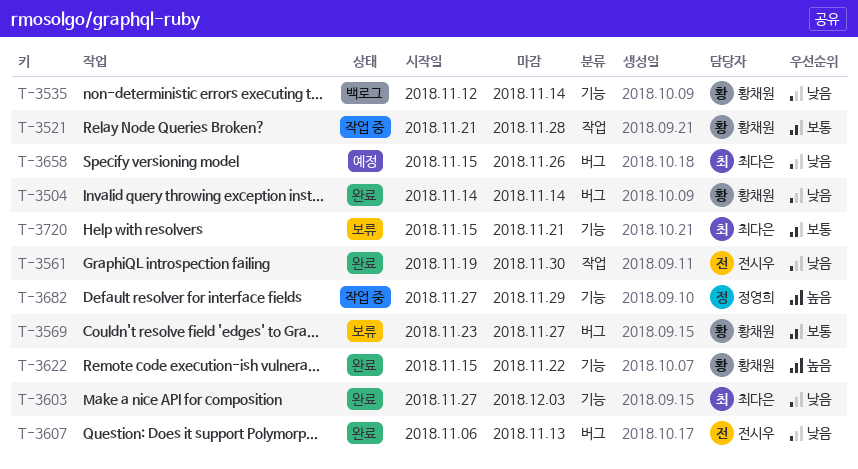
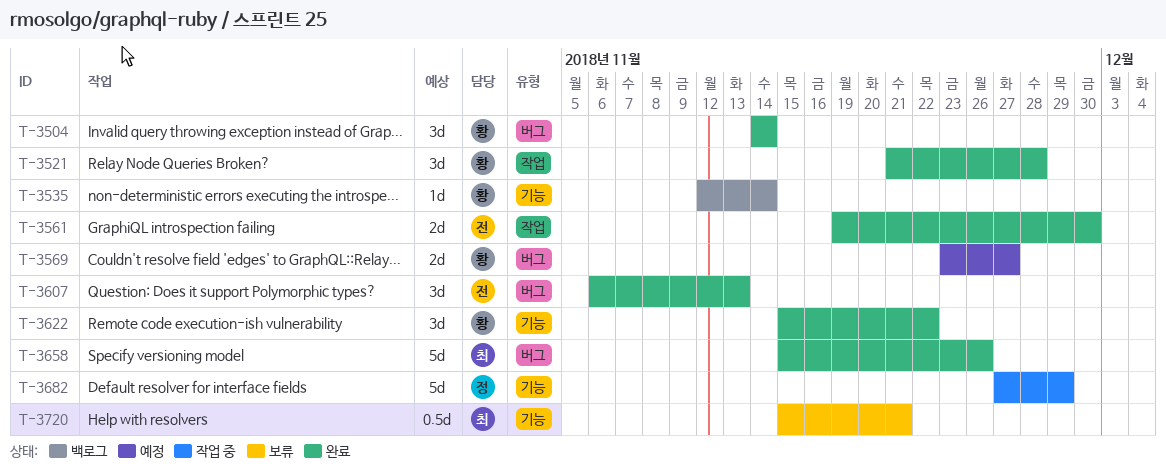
T-3521, status: 작업 중 -> 완료
T-3569, status: 보류 -> 예정
T-3603: present -> none
T-3658, status: 예정 -> 완료

